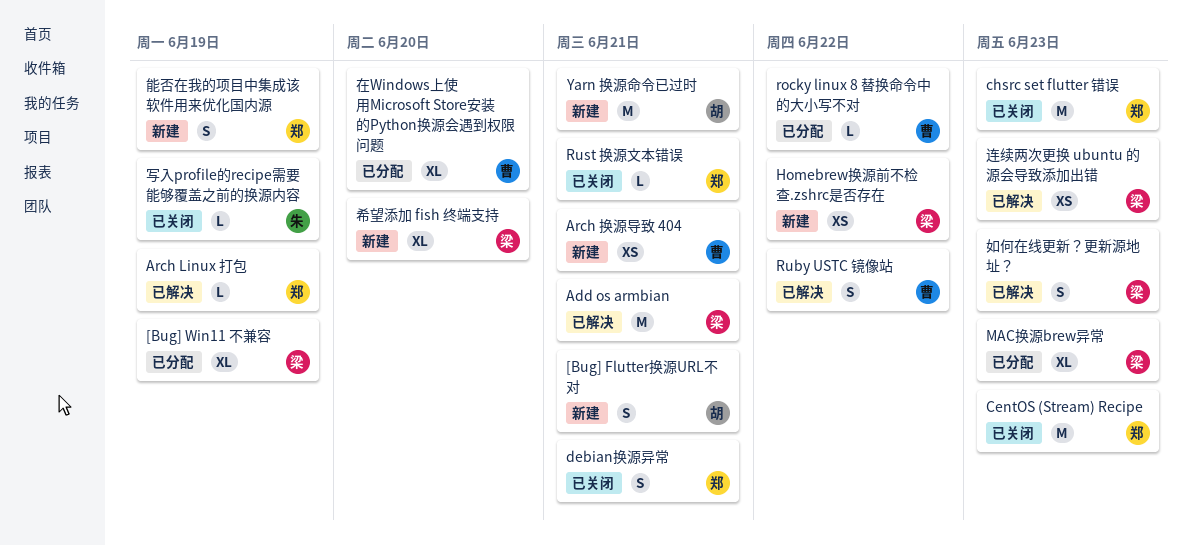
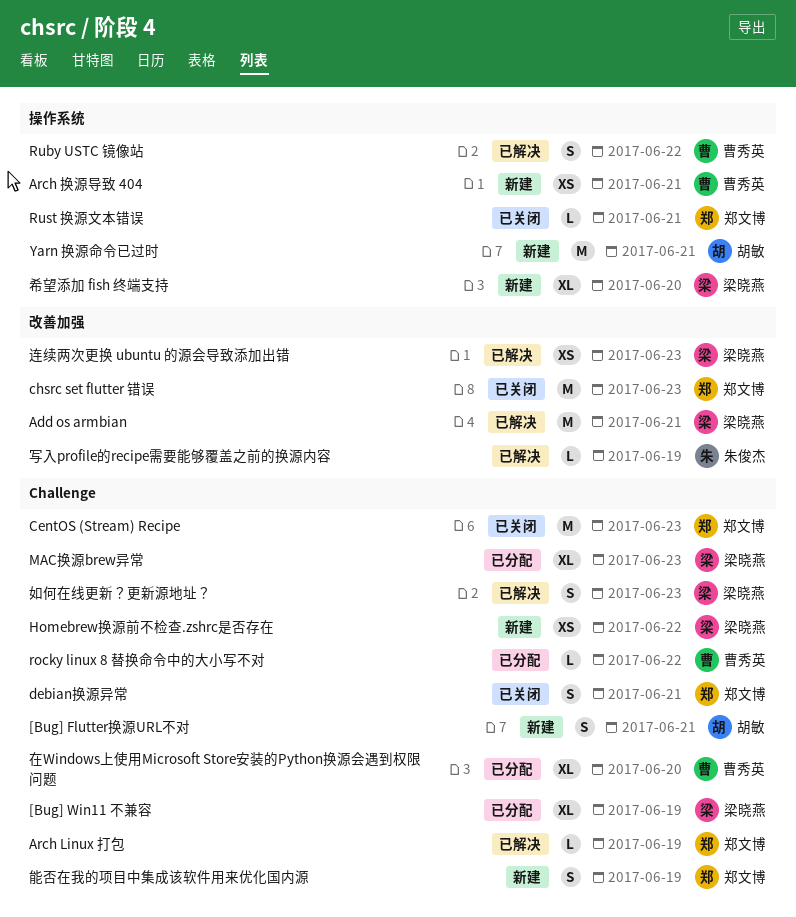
写入profile的recipe需要能够覆盖之前的换源内容, status: 已关闭 -> 已解决

